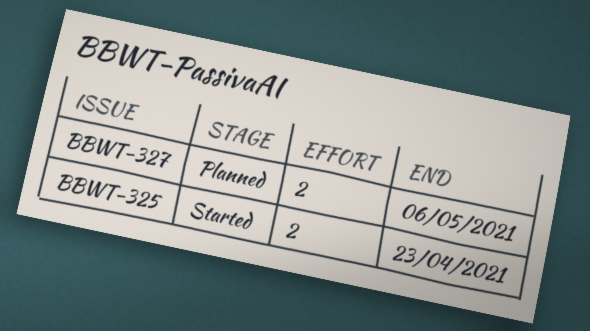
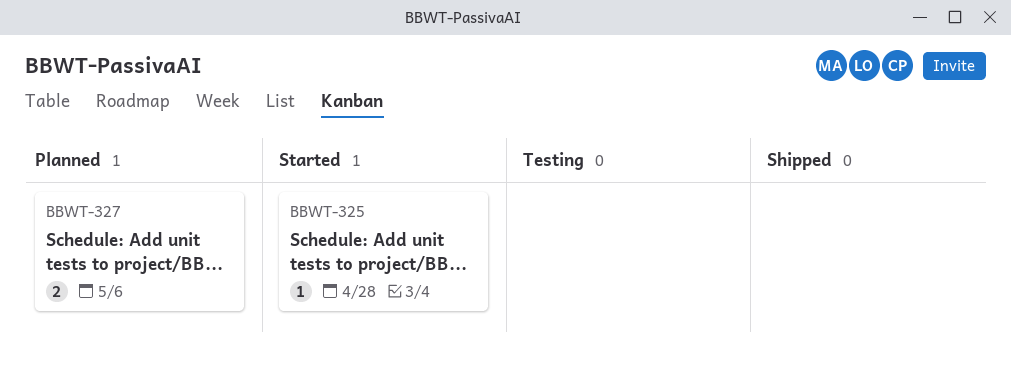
BBWT-325, estimate: 2 -> 1
BBWT-325, due: Apr 23 -> Apr 28

